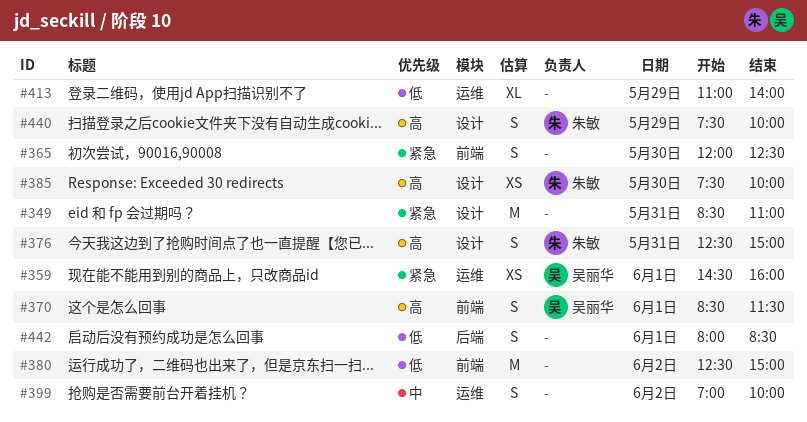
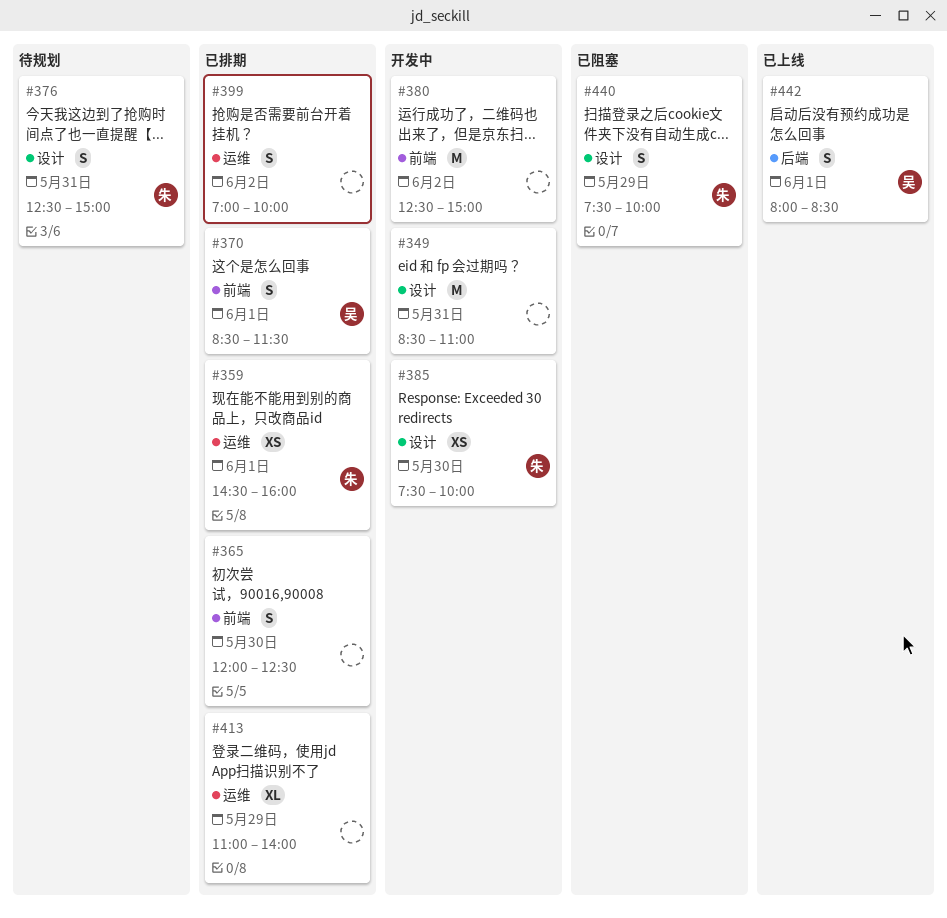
#359, owner: 吴丽华 -> 朱敏
#442, owner: none -> 吴丽华

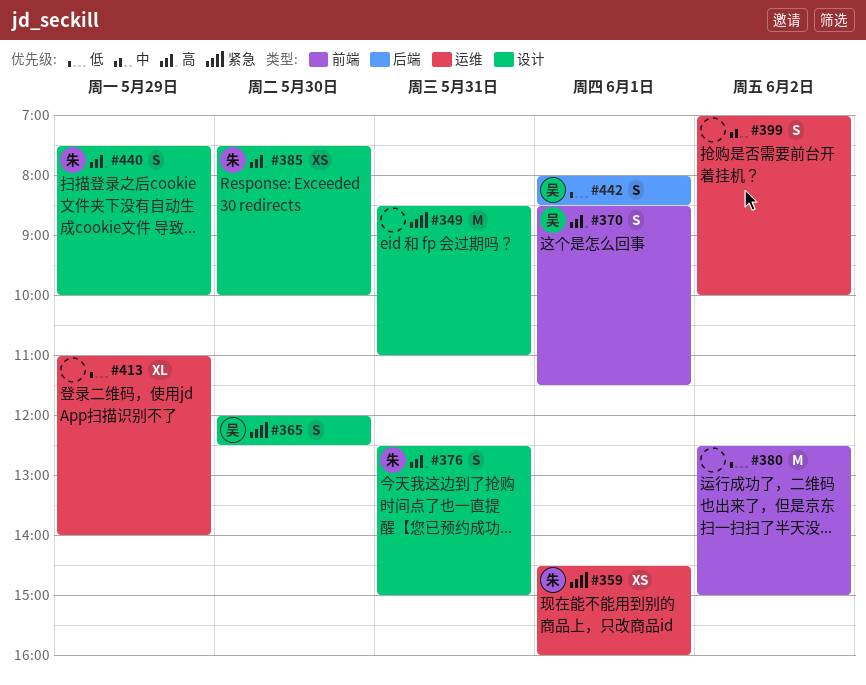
#365, owner: none -> 吴
#365, label: 前端 -> 设计

